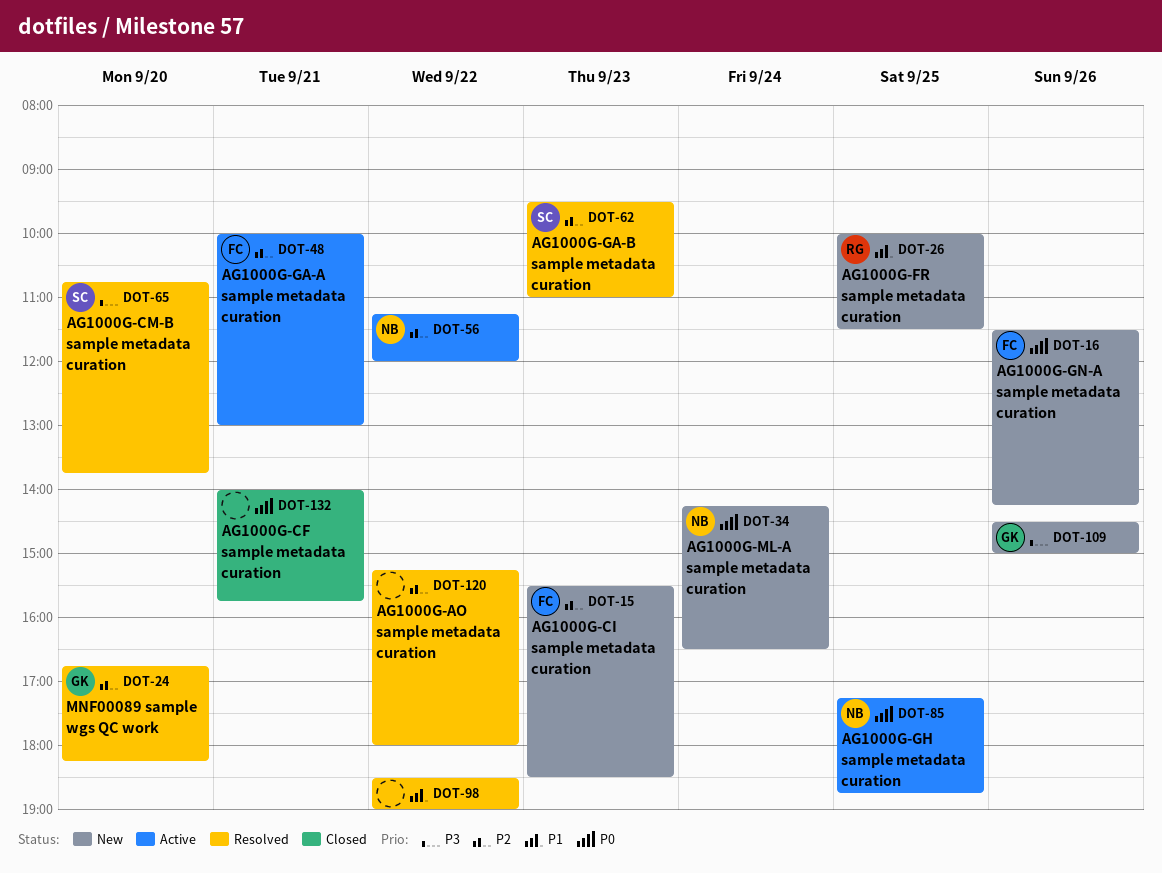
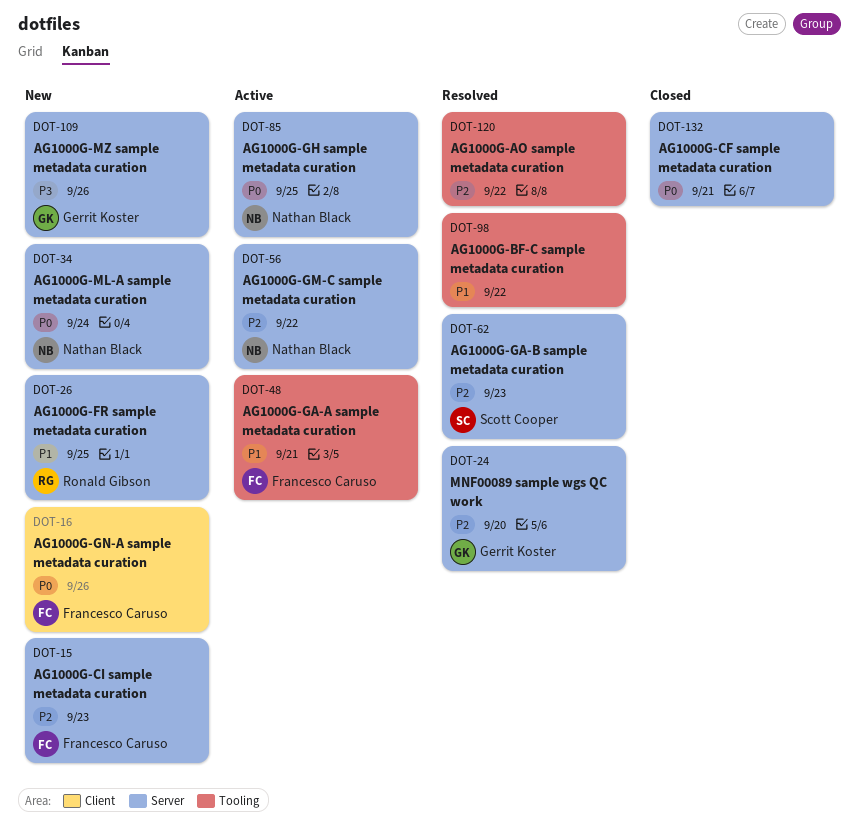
DOT-48, priority: P2 -> P1
DOT-65: present -> none

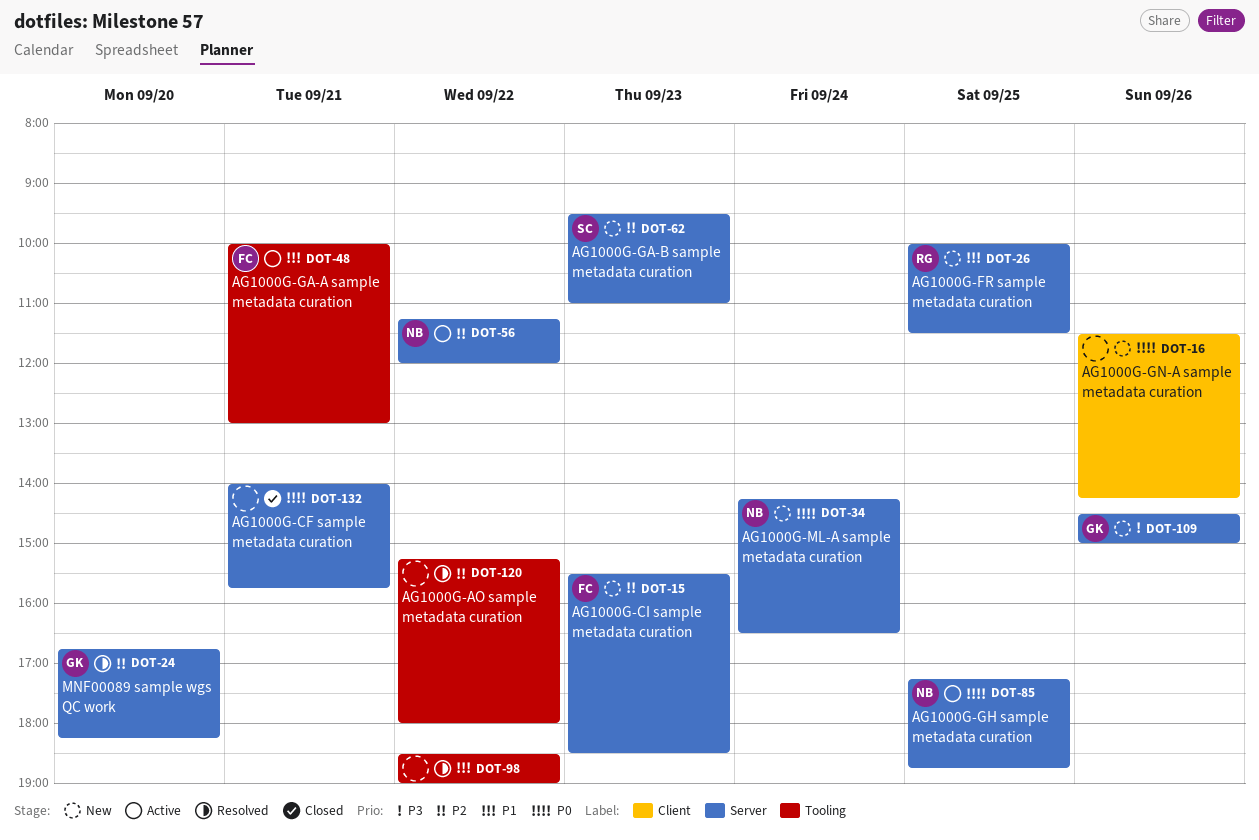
DOT-16, owner: Francesco Caruso -> none
DOT-62, status: Resolved -> New

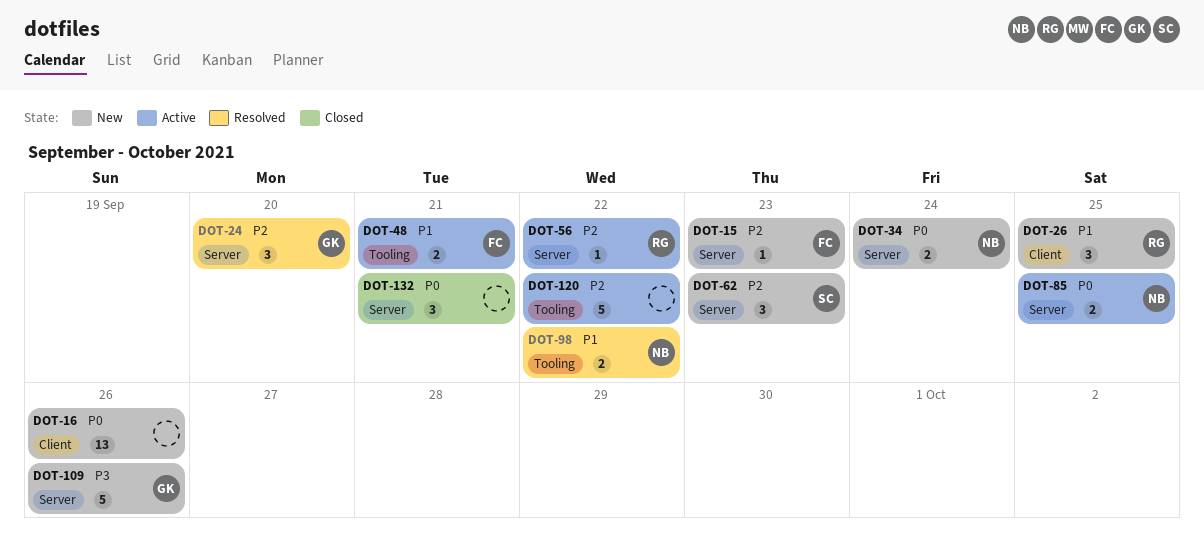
DOT-26, label: Server -> Client
DOT-56, owner: NB -> RG
DOT-98, owner: none -> NB
DOT-120, status: Resolved -> Active

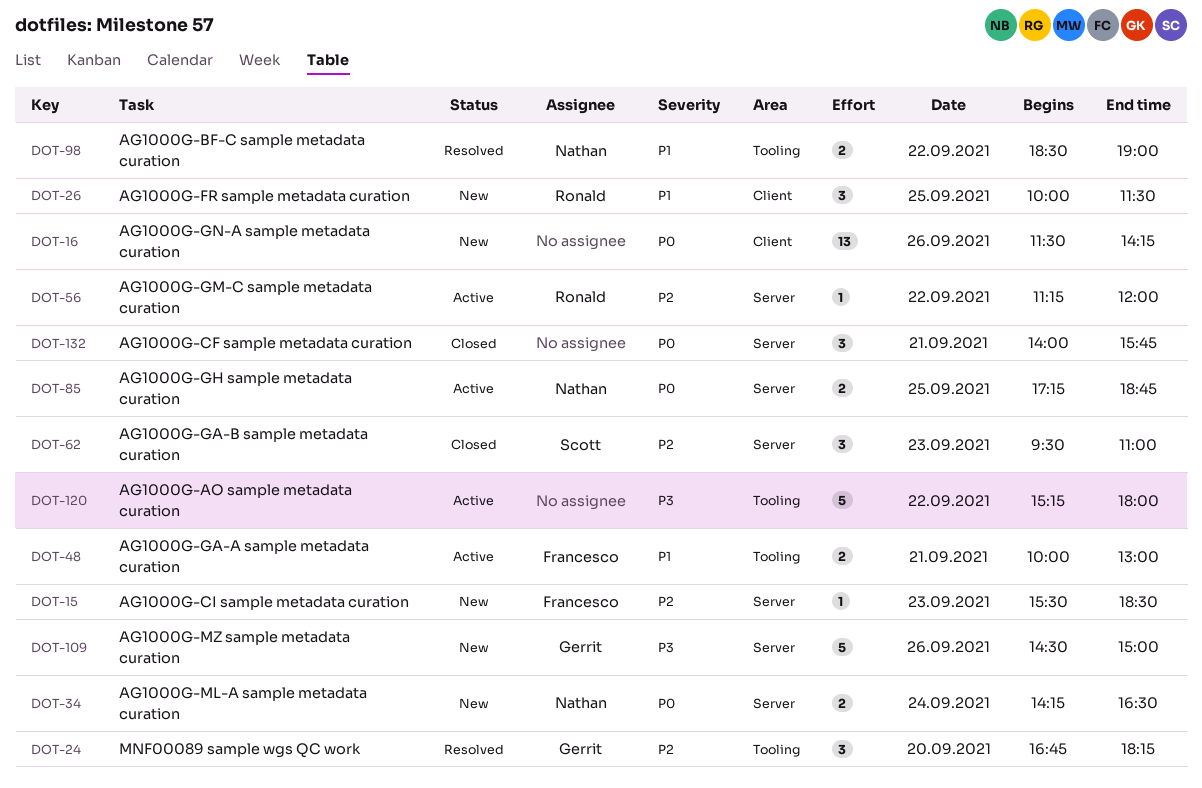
DOT-24, label: Server -> Tooling
DOT-62, status: New -> Closed
DOT-120, priority: P2 -> P3

